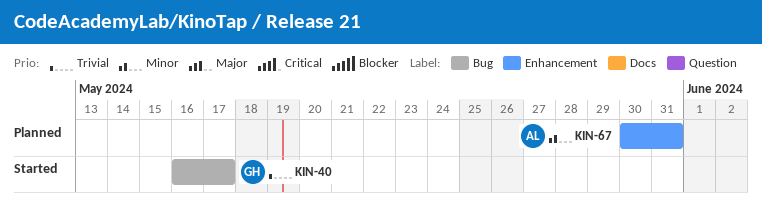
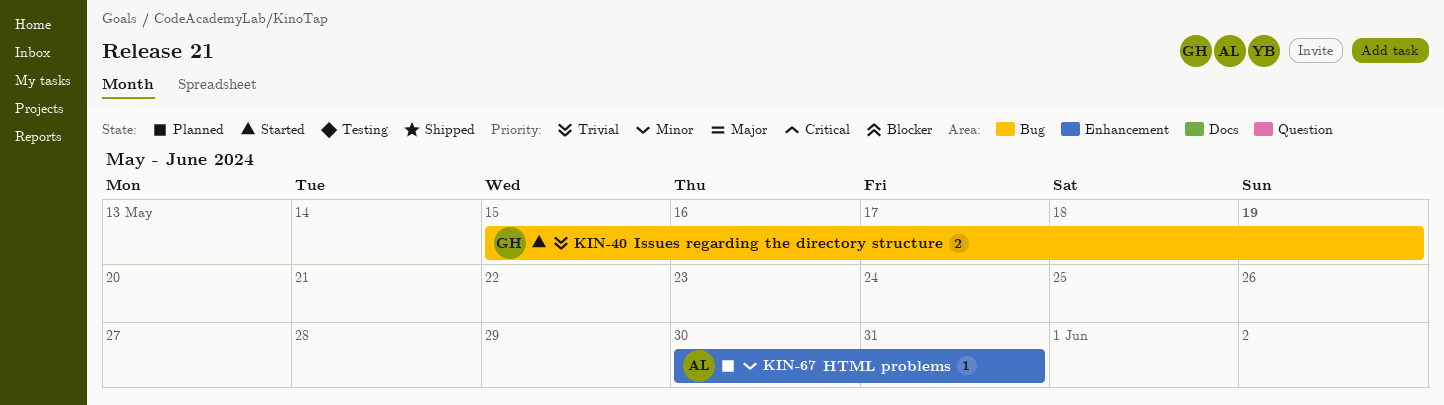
KIN-40, start: May 16 -> May 15
KIN-40, due: May 17 -> May 19

